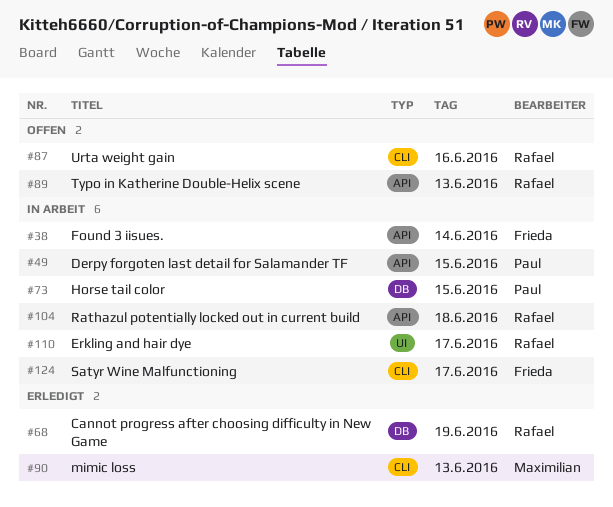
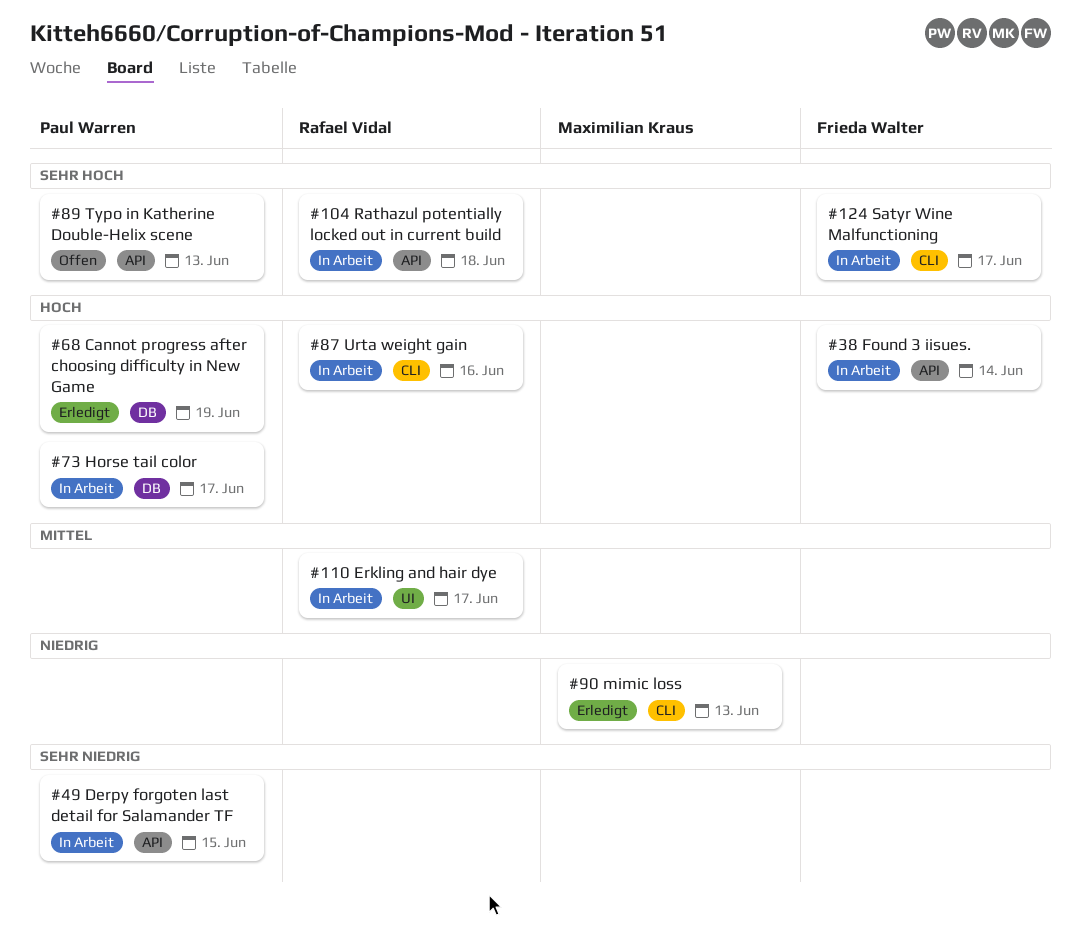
#68, owner: Rafael Vidal -> Paul Warren
#73, day: Jun 15 -> Jun 17
#87, status: Offen -> In Arbeit
#89, owner: Rafael Vidal -> Paul Warren

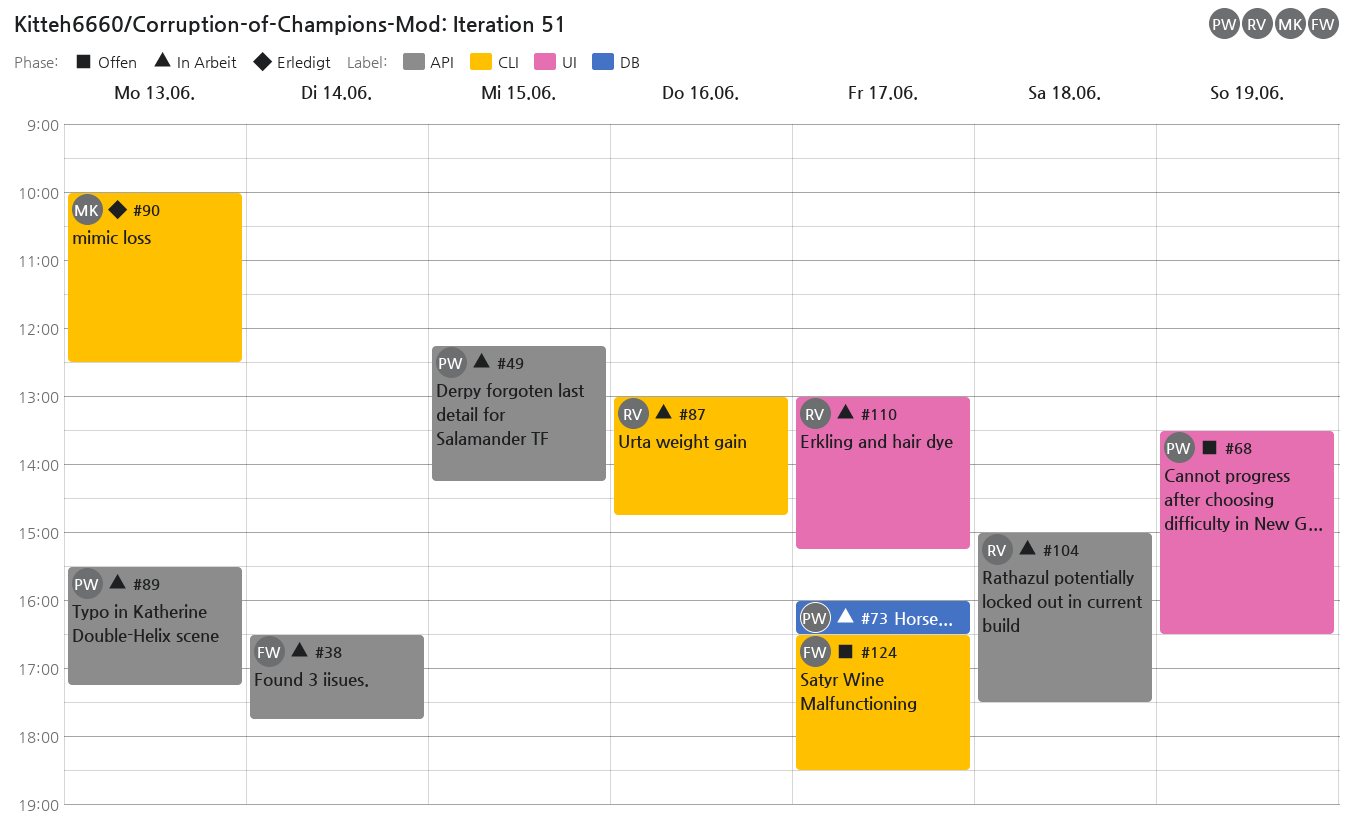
#68, status: Erledigt -> Offen
#68, label: DB -> UI
#89, status: Offen -> In Arbeit
#124, status: In Arbeit -> Offen

